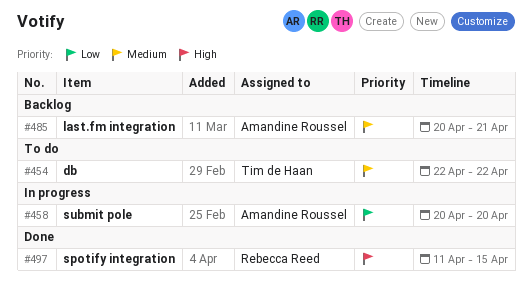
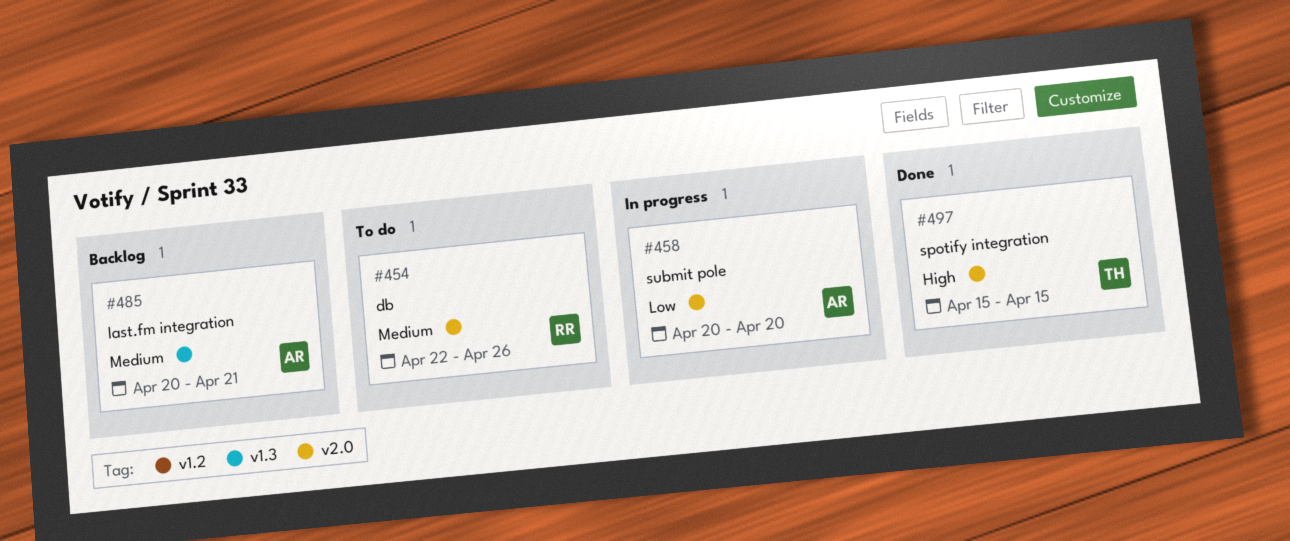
#454, owner: Tim de Haan -> Rebecca Reed
#454, due: Apr 22 -> Apr 26
#497, owner: Rebecca Reed -> Tim de Haan
#497, start: Apr 11 -> Apr 15

